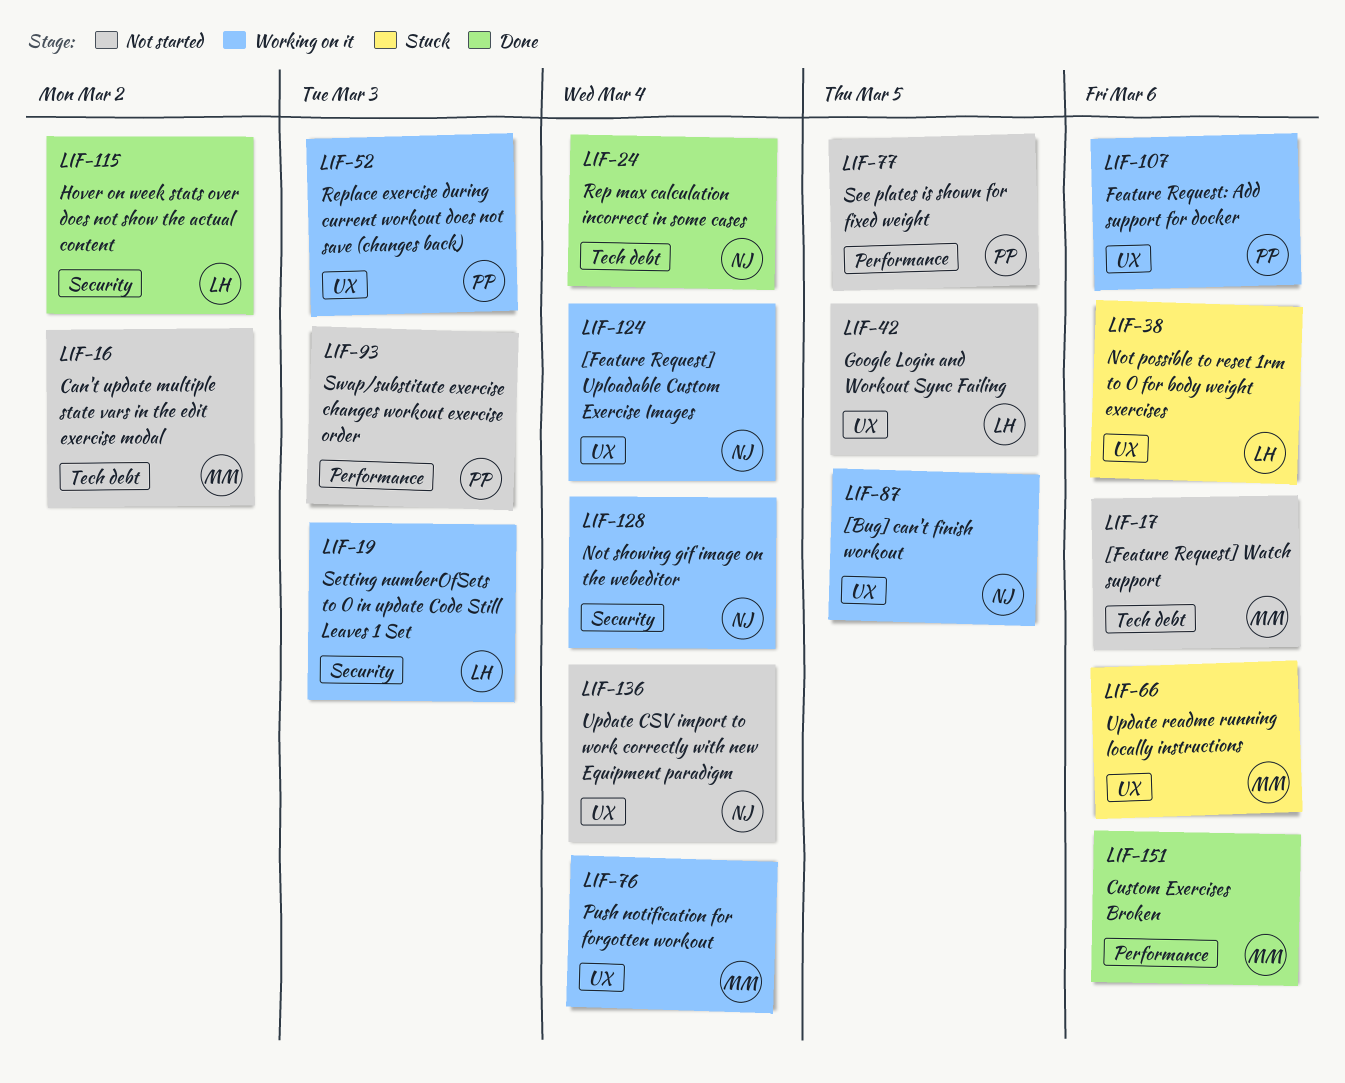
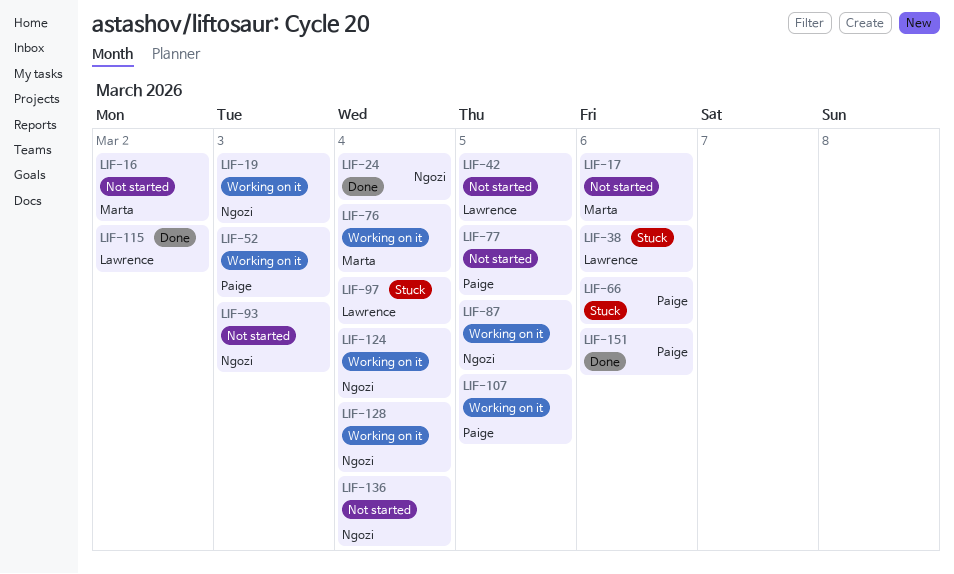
LIF-19, owner: Lawrence -> Ngozi
LIF-66, owner: Marta -> Paige
LIF-93, owner: Paige -> Ngozi
LIF-97: none -> present
LIF-107, due: Mar 6 -> Mar 5
LIF-151, owner: Marta -> Paige

